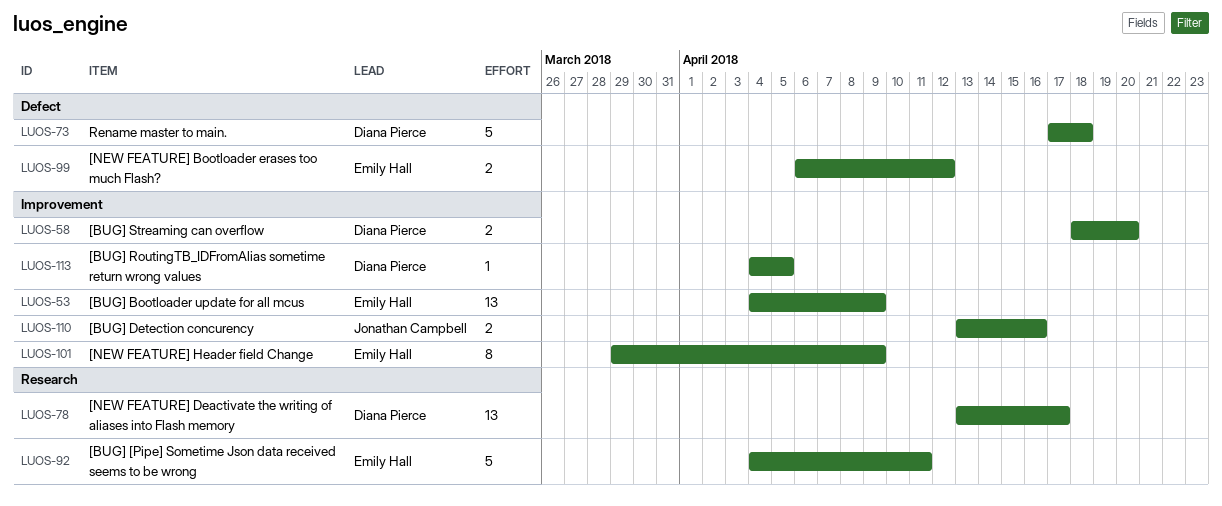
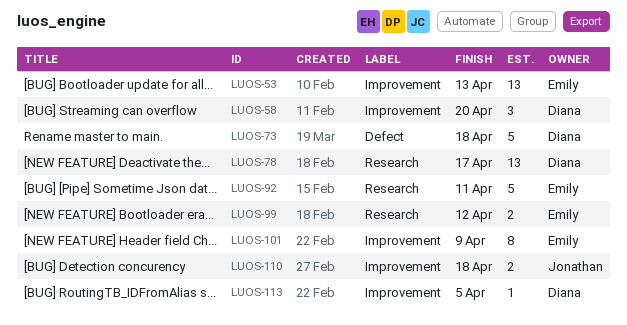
LUOS-53, due: Apr 9 -> Apr 13
LUOS-58, estimate: 2 -> 3
LUOS-99, label: Defect -> Research
LUOS-110, due: Apr 16 -> Apr 18

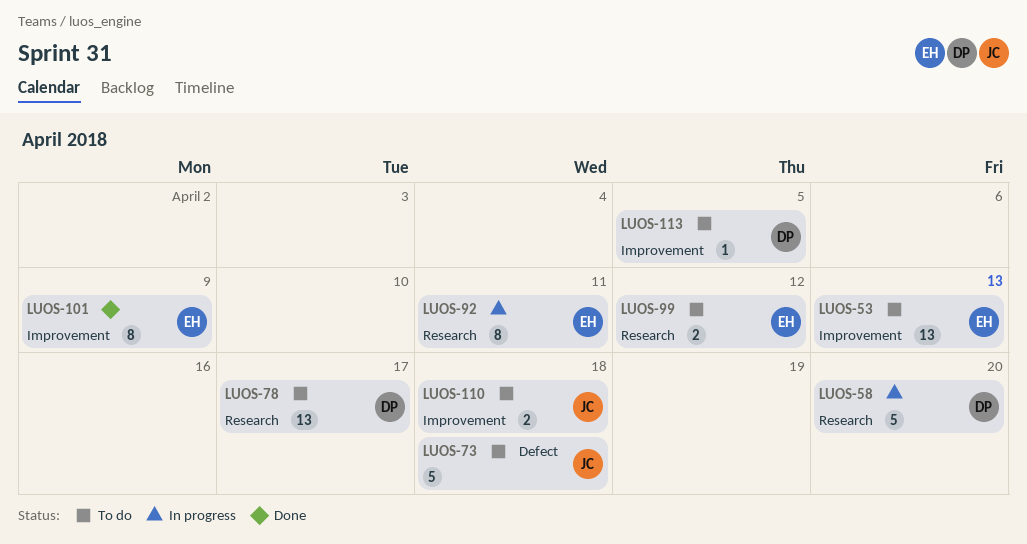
LUOS-58, label: Improvement -> Research
LUOS-58, estimate: 3 -> 5
LUOS-73, owner: Diana -> Jonathan
LUOS-92, estimate: 5 -> 8

